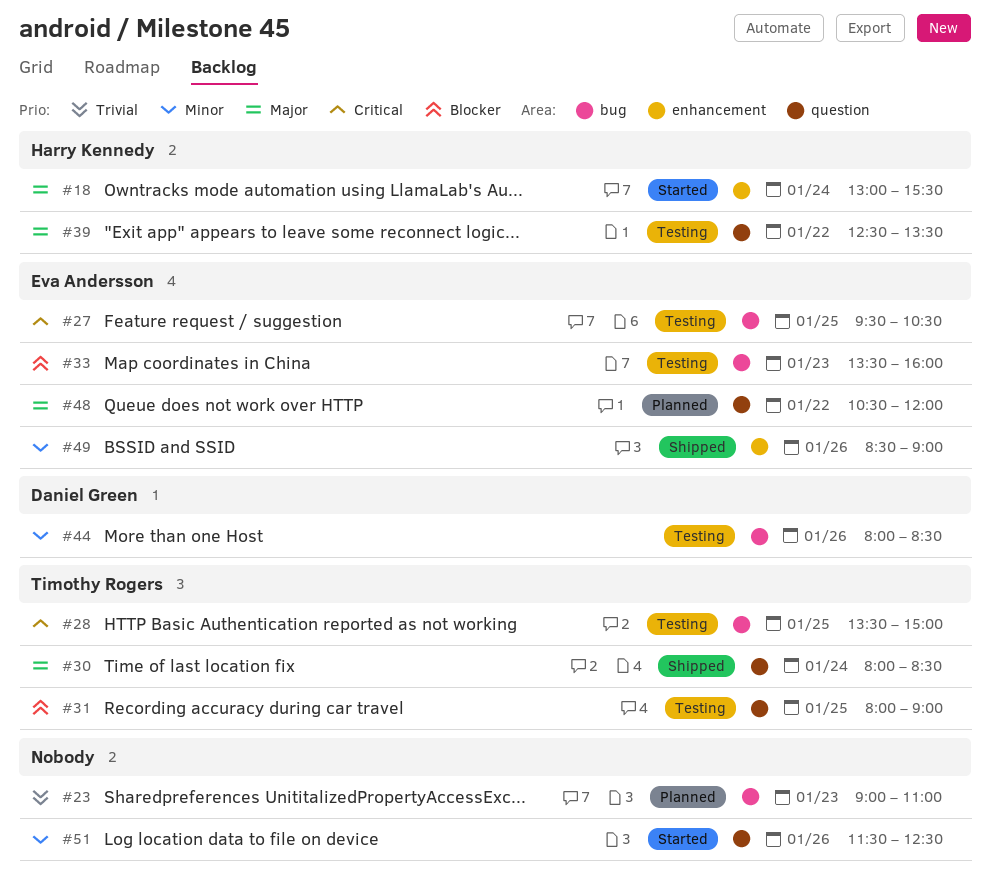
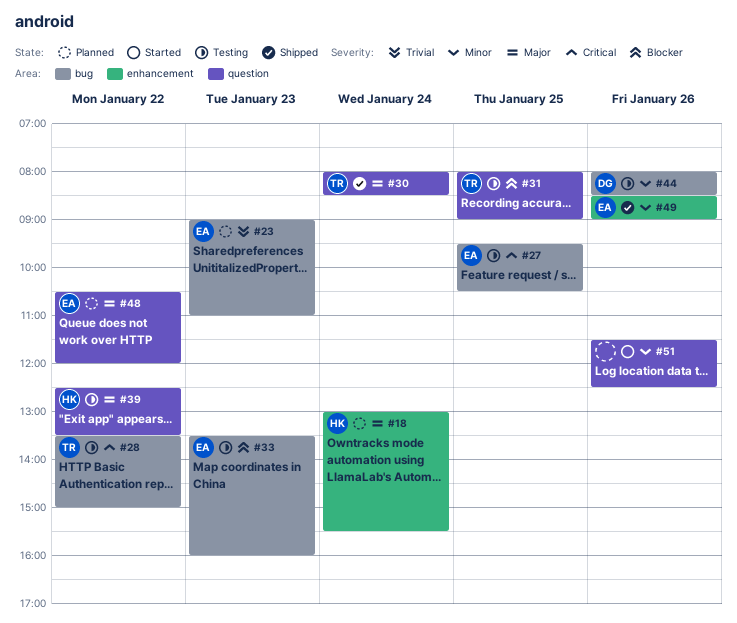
#18, status: Started -> Planned
#23, owner: none -> Eva Andersson
#28, day: Jan 25 -> Jan 22

